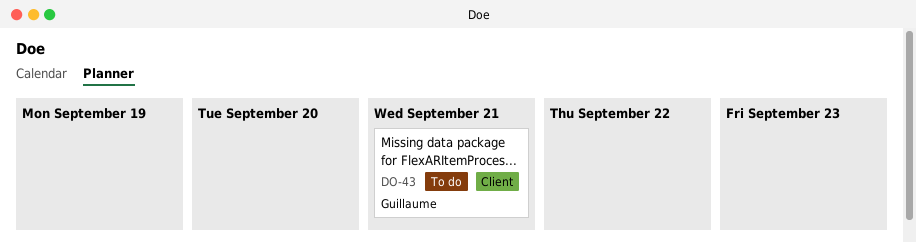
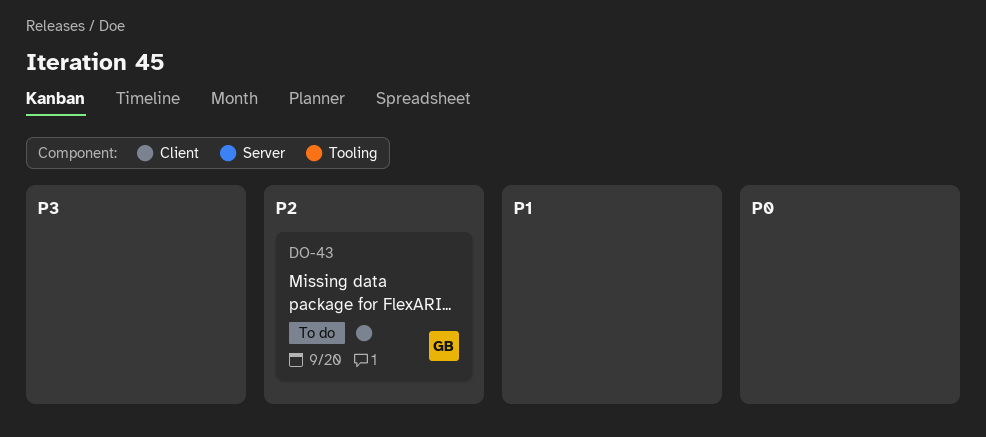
DO-43, due: Sep 21 -> Sep 20

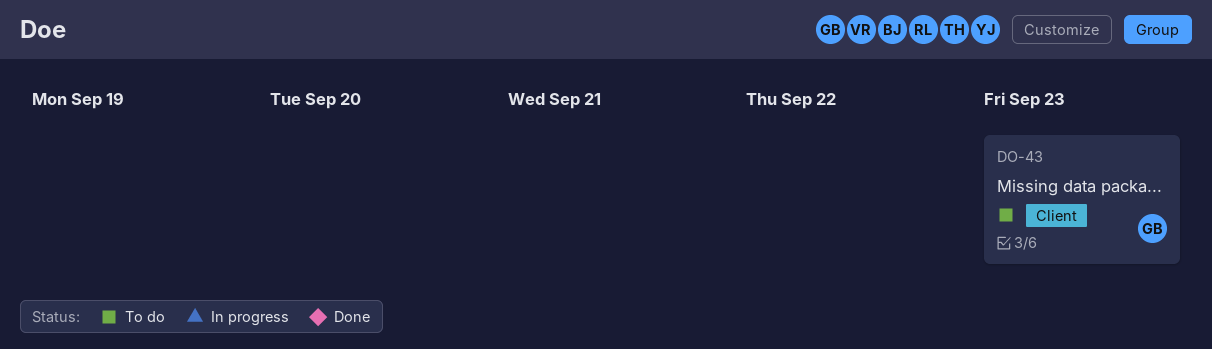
DO-43, due: Sep 20 -> Sep 23

